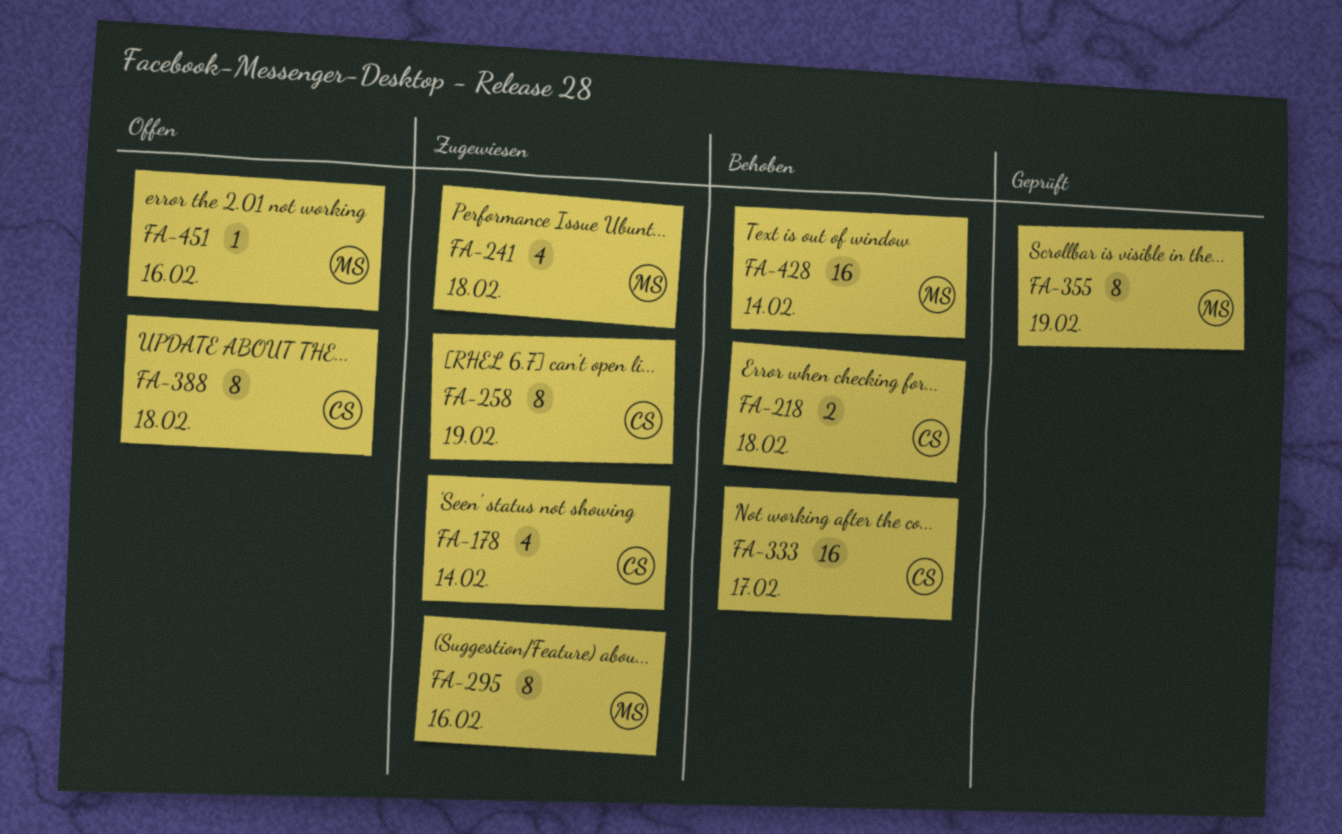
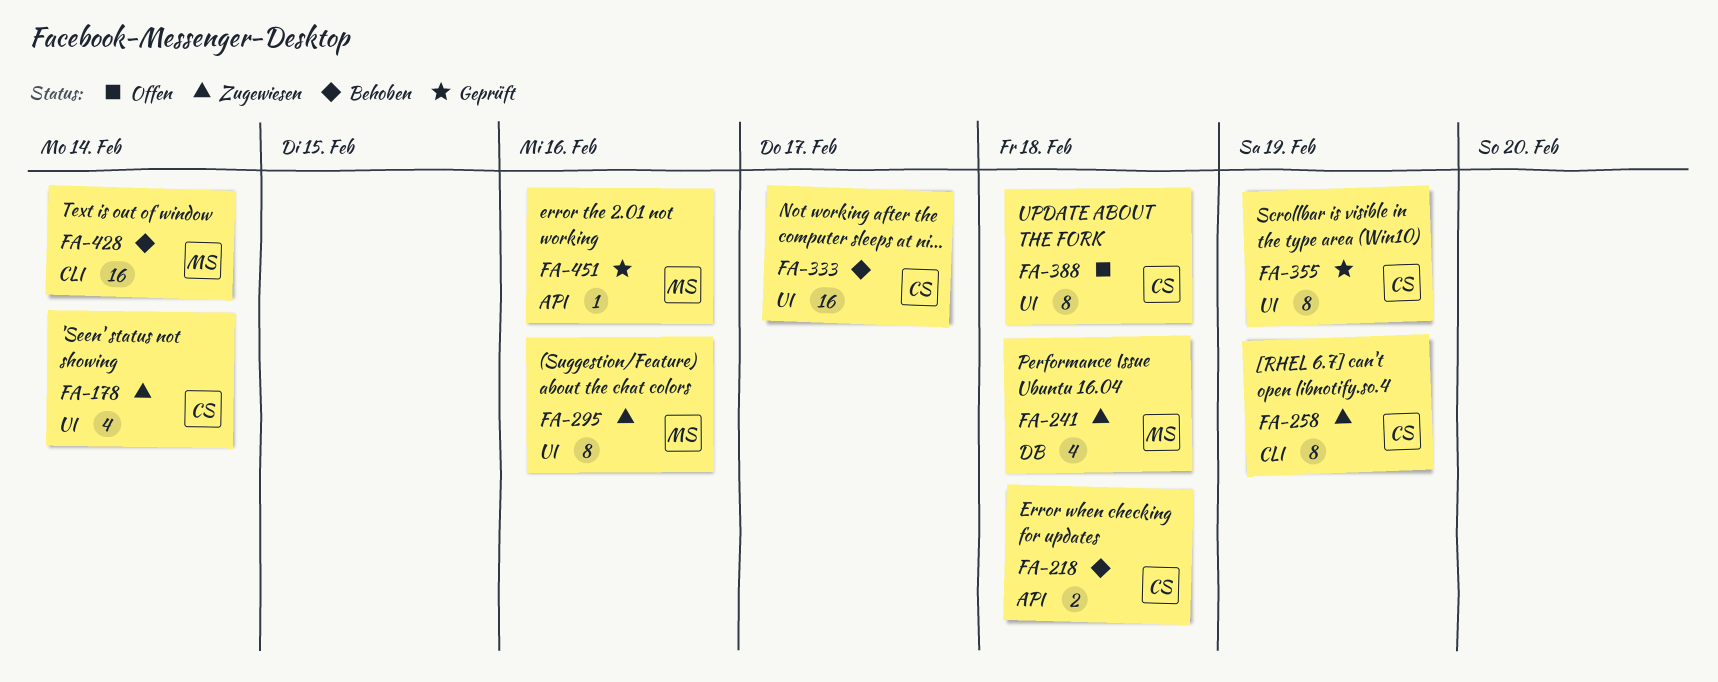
FA-355, owner: MS -> CS
FA-451, status: Offen -> Geprüft

